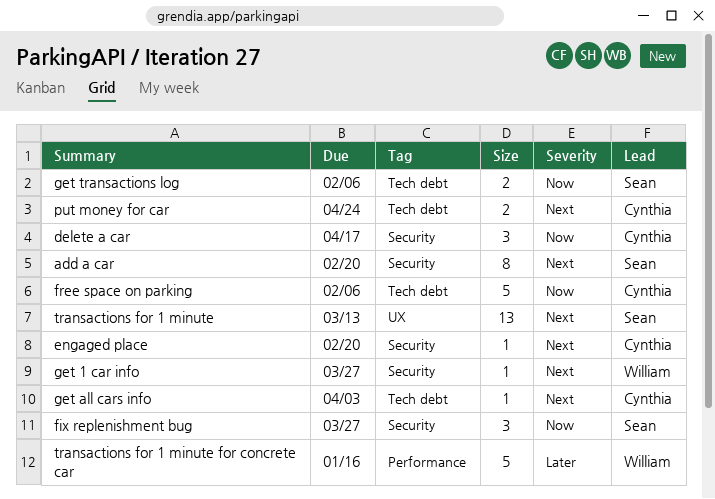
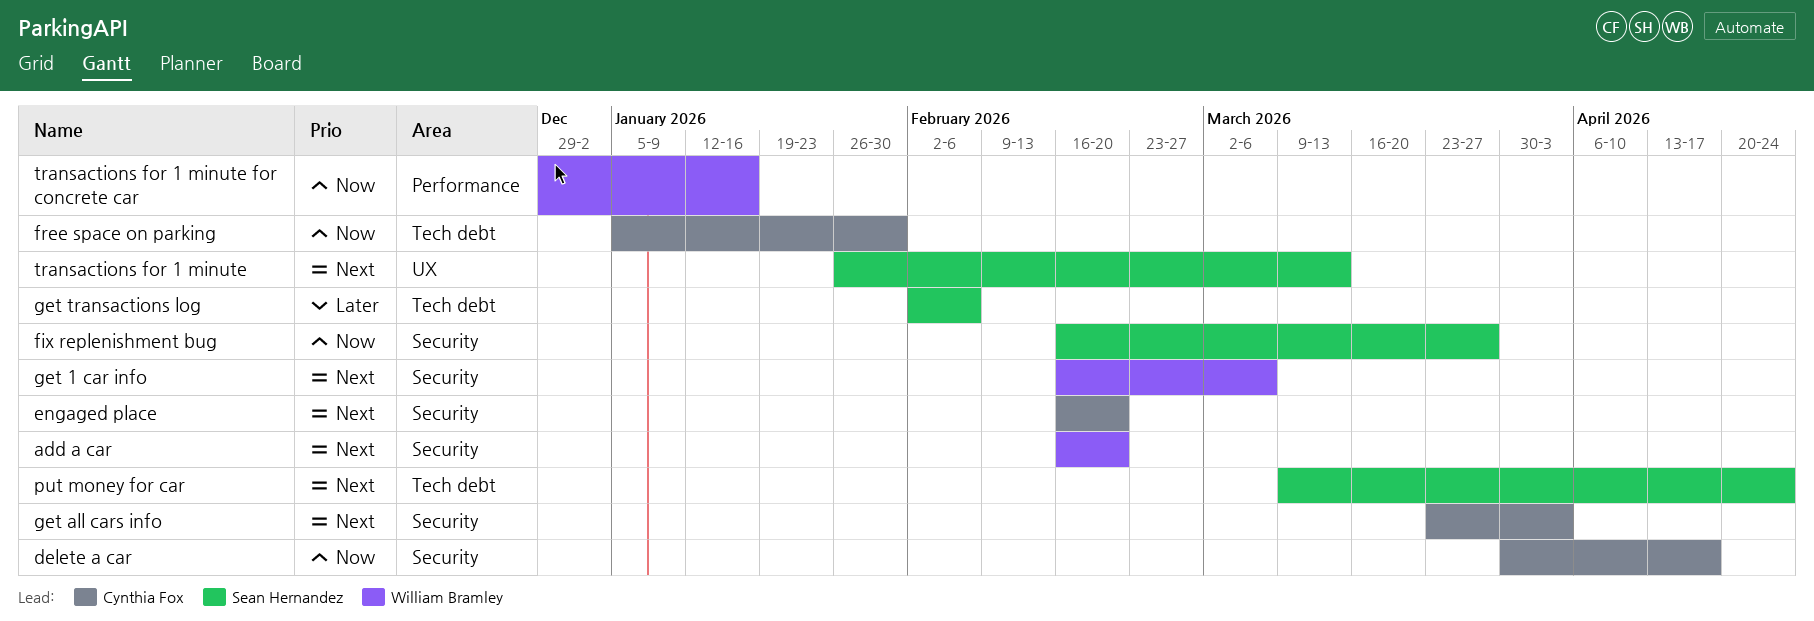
add a car, owner: Sean Hernandez -> William Bramley
free space on parking, due: Feb 6 -> Jan 30
get 1 car info, due: Mar 27 -> Mar 6
get all cars info, label: Tech debt -> Security
get transactions log, priority: Now -> Later
put money for car, owner: Cynthia Fox -> Sean Hernandez
transactions for 1 minute for concrete car, priority: Later -> Now

